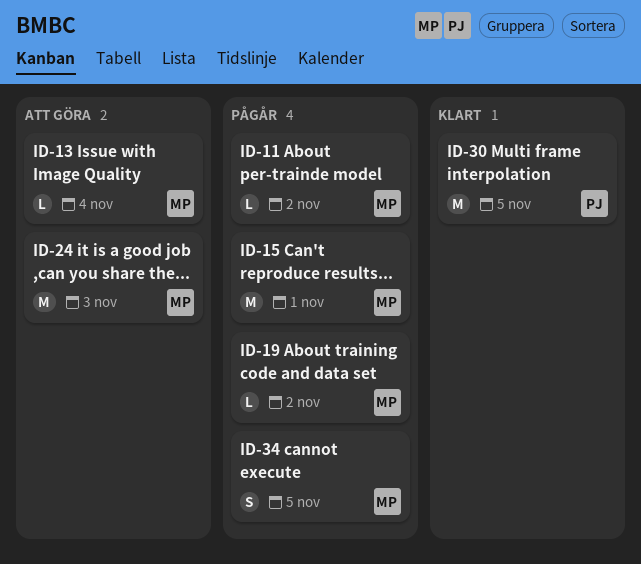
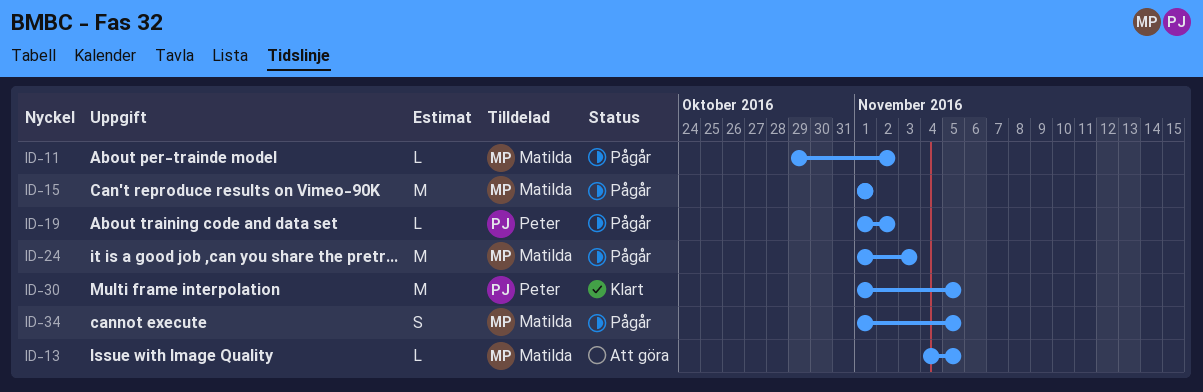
ID-13, due: Nov 4 -> Nov 5
ID-19, owner: Matilda -> Peter
ID-24, status: Att göra -> Pågår

